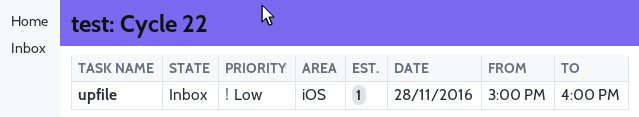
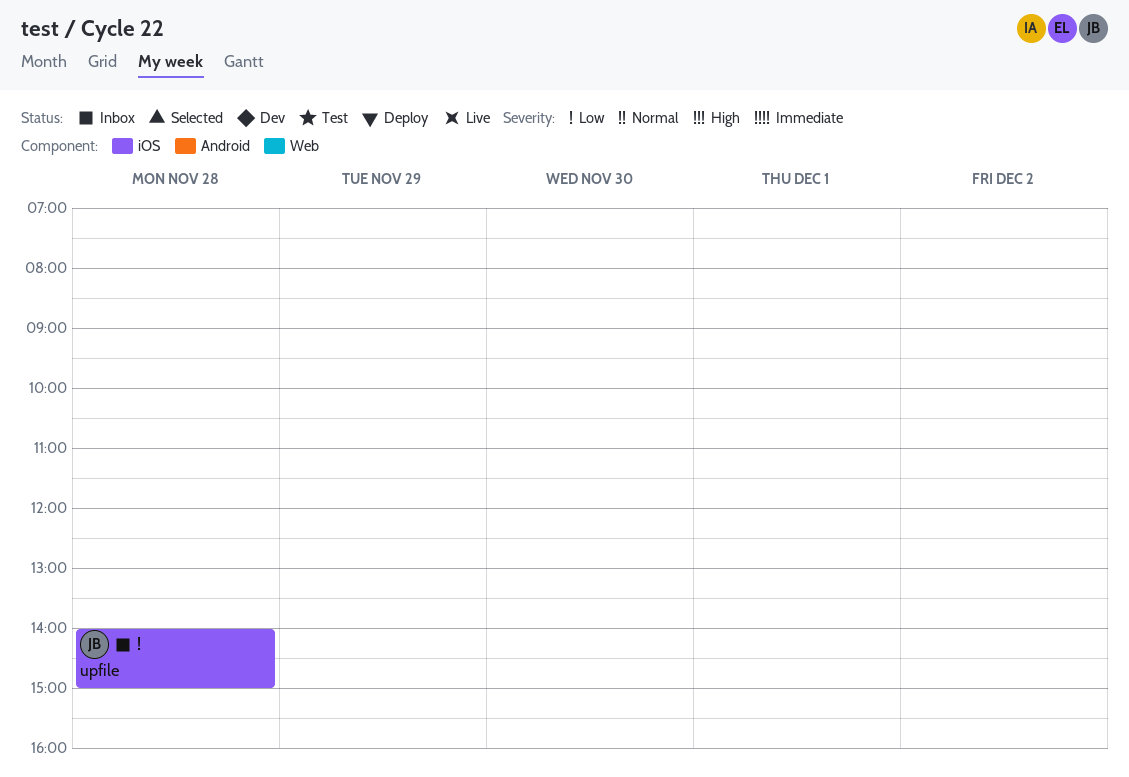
upfile, begins: 15:00 -> 14:00
upfile, ends: 16:00 -> 15:00

